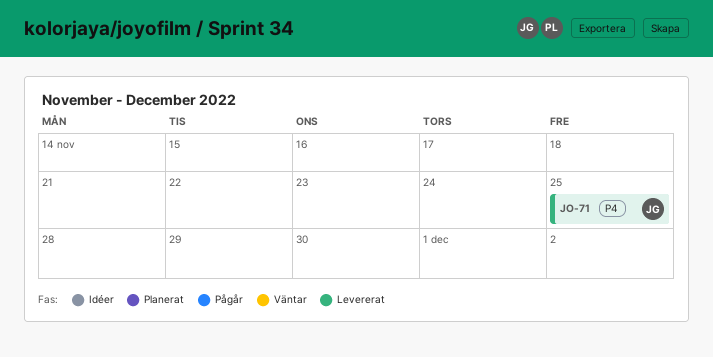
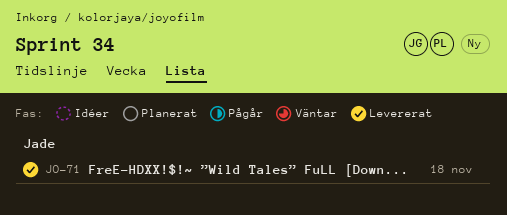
JO-71, due: Nov 25 -> Nov 18

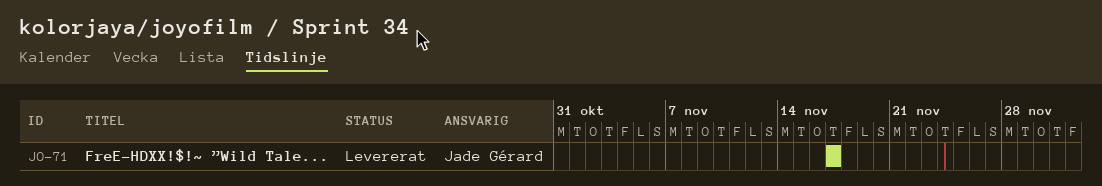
JO-71, due: Nov 18 -> Nov 17

